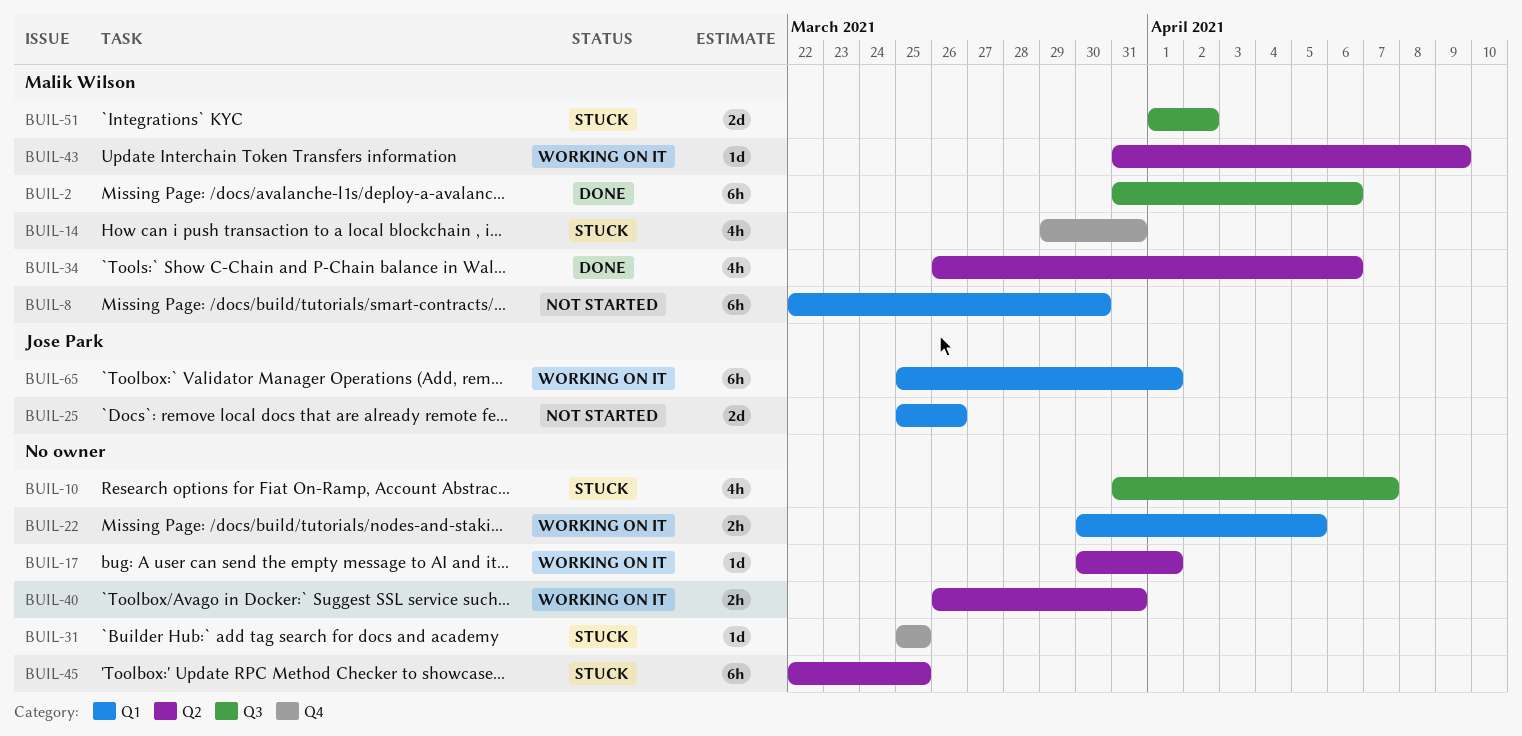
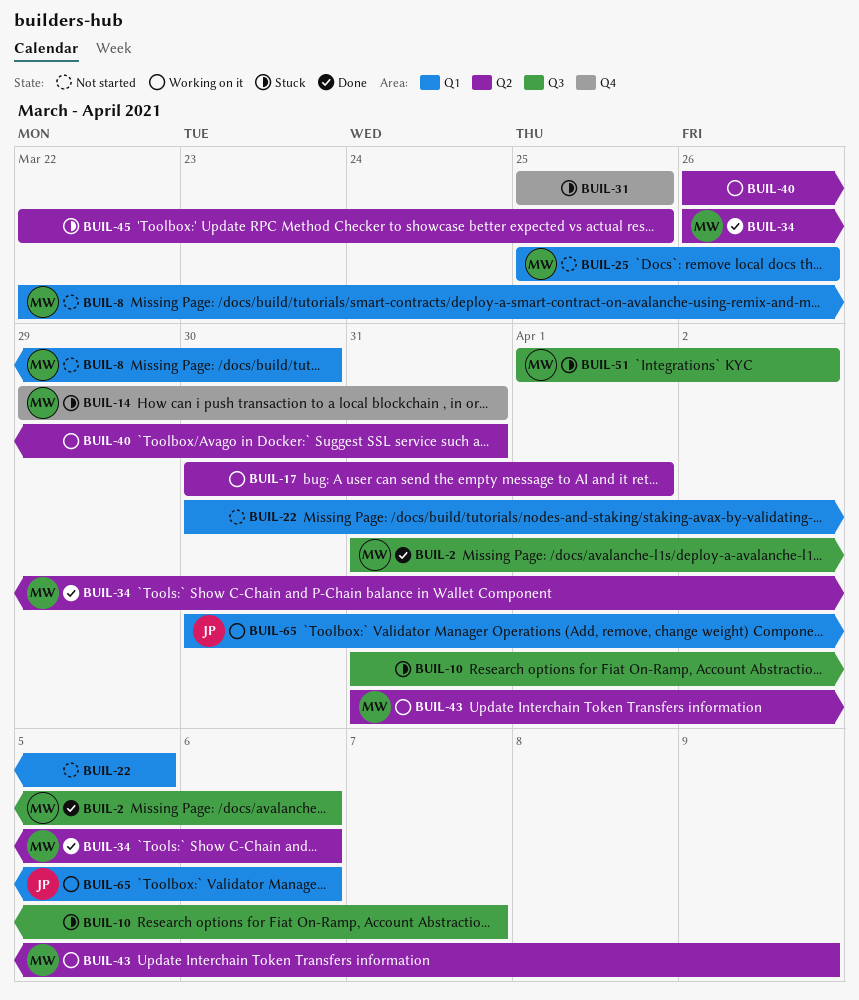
BUIL-22, status: Working on it -> Not started
BUIL-25, owner: Jose Park -> Malik Wilson
BUIL-65, start: Mar 25 -> Mar 30
BUIL-65, due: Apr 1 -> Apr 6

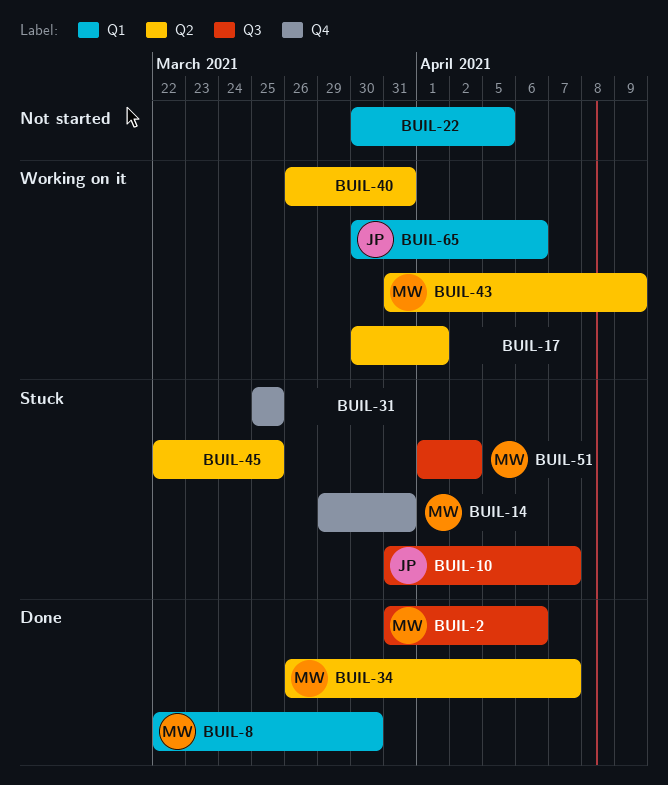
BUIL-8, status: Not started -> Done
BUIL-10, owner: none -> JP
BUIL-25: present -> none
BUIL-34, due: Apr 6 -> Apr 7

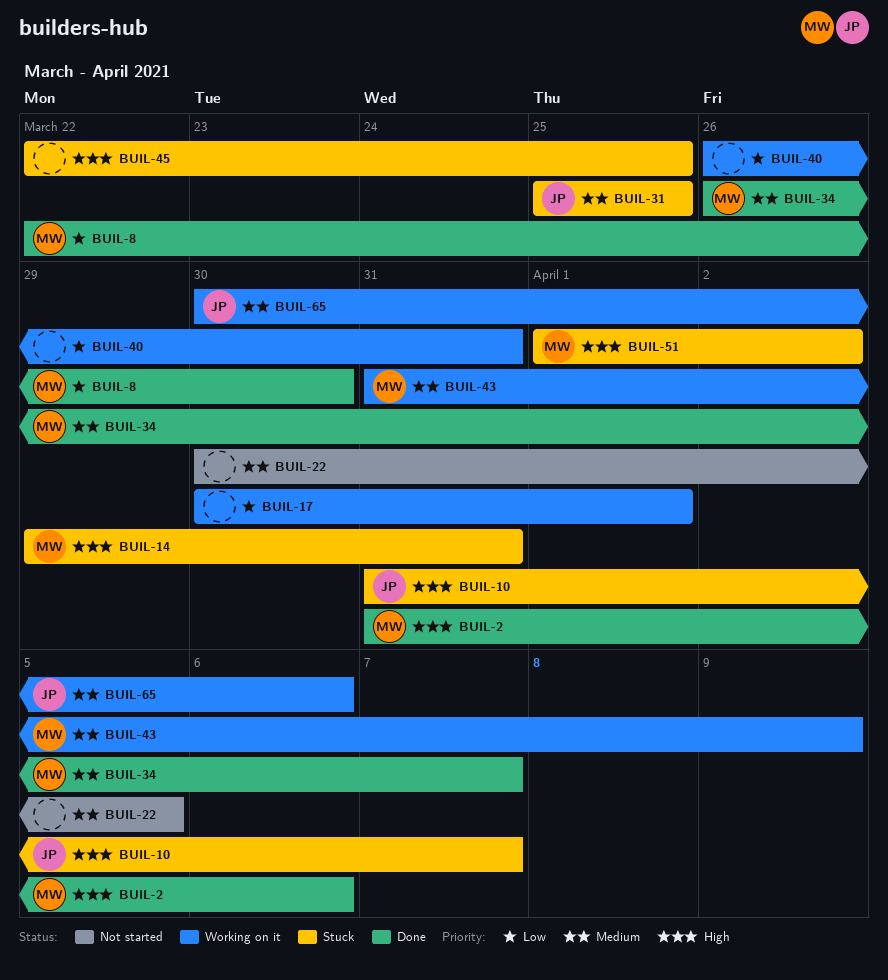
BUIL-31, owner: none -> JP

